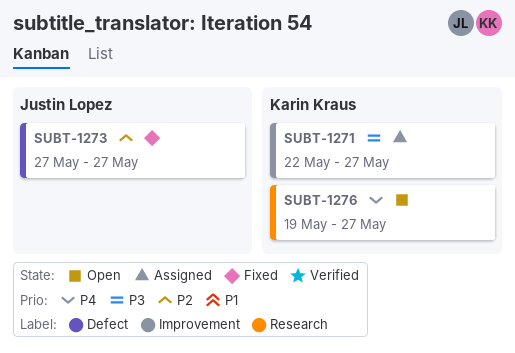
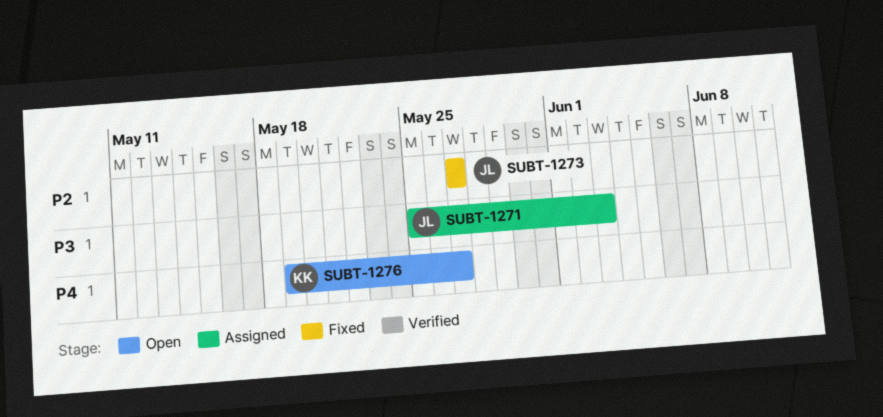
SUBT-1271, owner: Karin Kraus -> Justin Lopez
SUBT-1271, start: May 22 -> May 25
SUBT-1271, due: May 27 -> Jun 3

